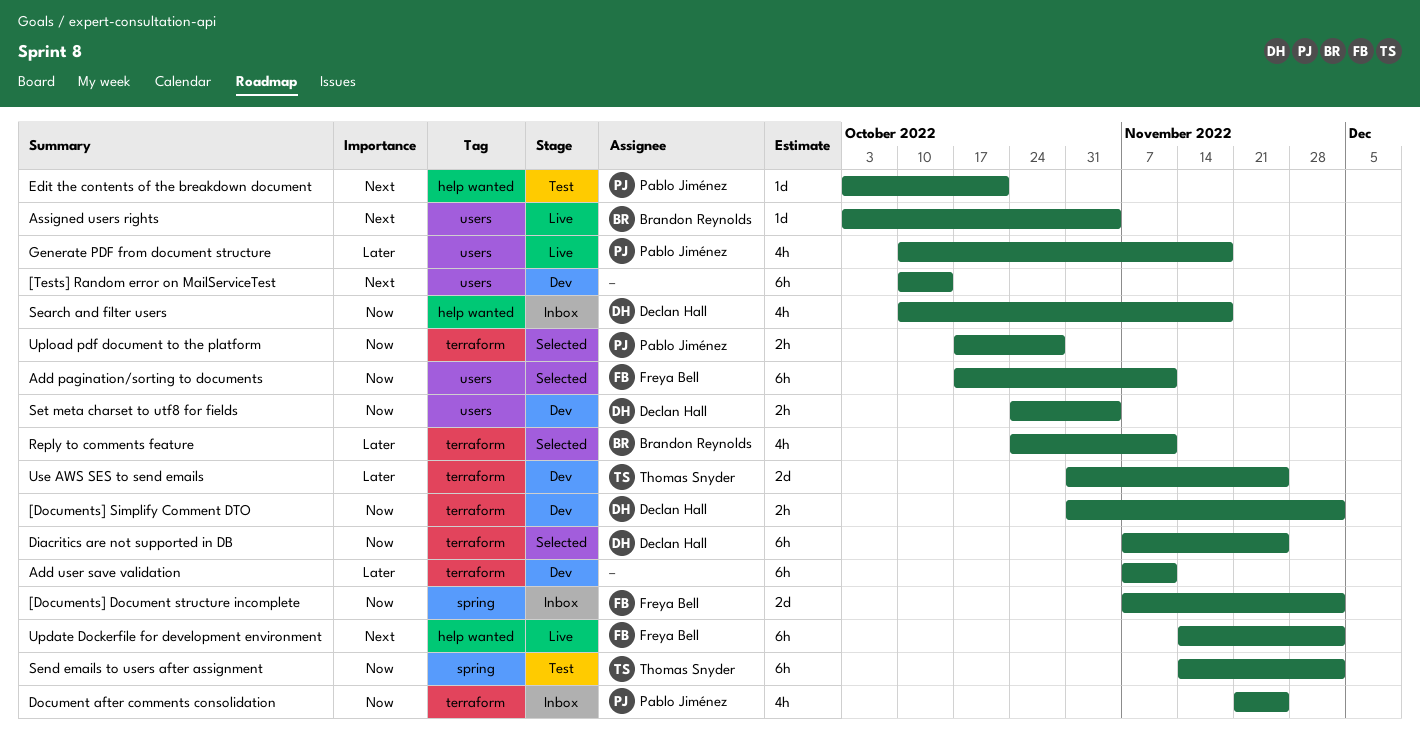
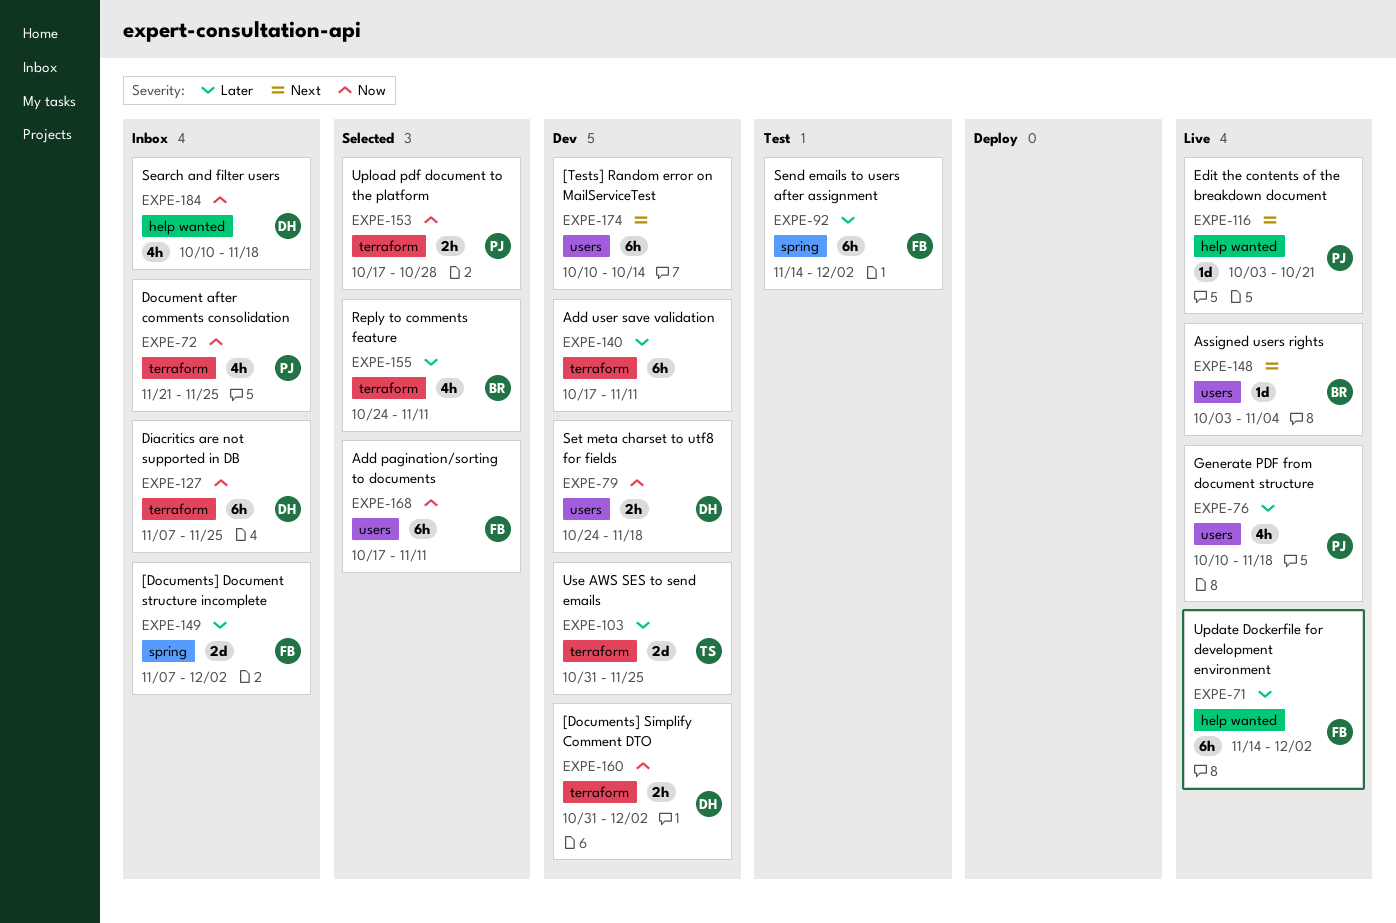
[Documents] Document structure incomplete, priority: Now -> Later
Add user save validation, start: Nov 7 -> Oct 17
Diacritics are not supported in DB, status: Selected -> Inbox
Edit the contents of the breakdown document, status: Test -> Live
Send emails to users after assignment, owner: Thomas Snyder -> Freya Bell
Send emails to users after assignment, priority: Now -> Later
Set meta charset to utf8 for fields, due: Nov 4 -> Nov 18
Update Dockerfile for development environment, priority: Next -> Later

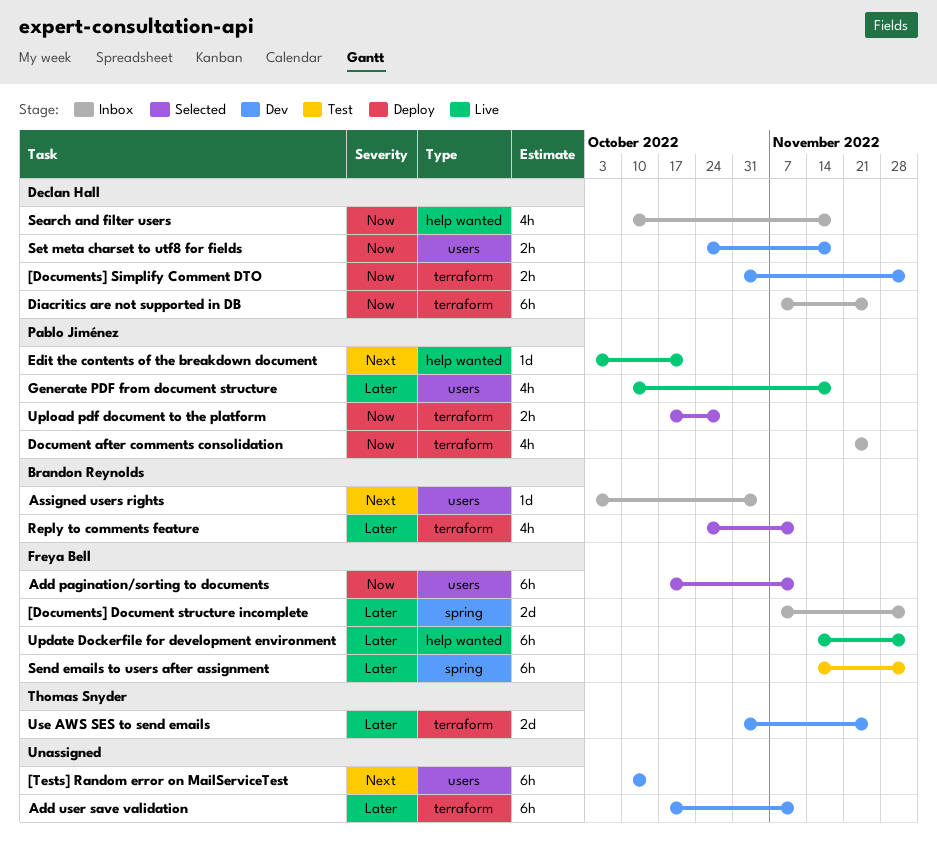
Assigned users rights, status: Live -> Inbox

